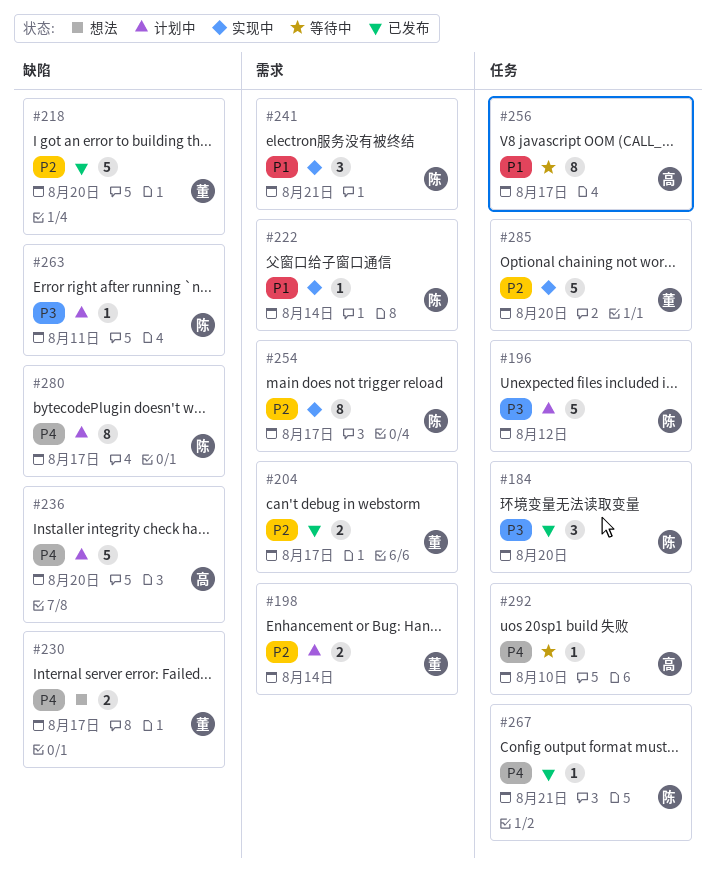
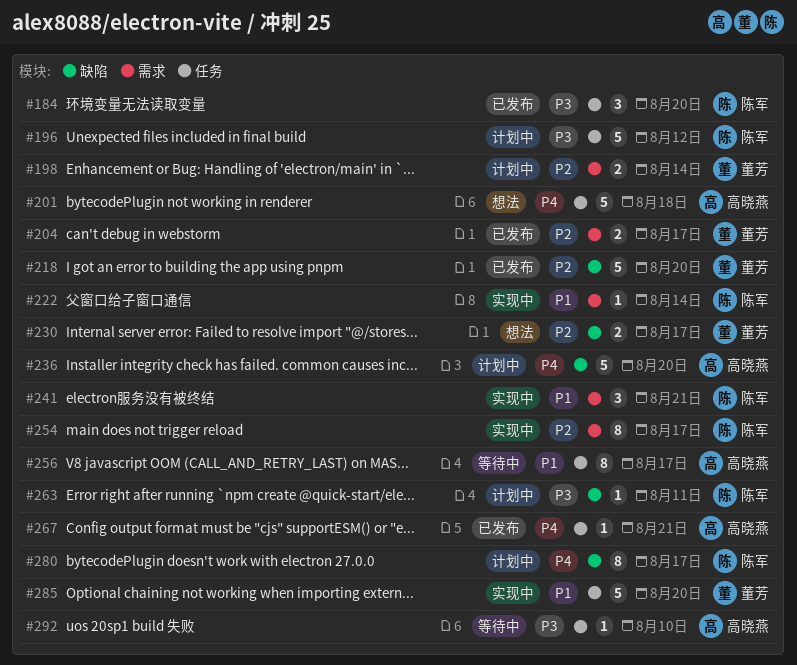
#201: none -> present
#230, priority: P4 -> P2
#267, owner: 陈军 -> 高晓燕
#285, priority: P2 -> P1
#292, priority: P4 -> P3

